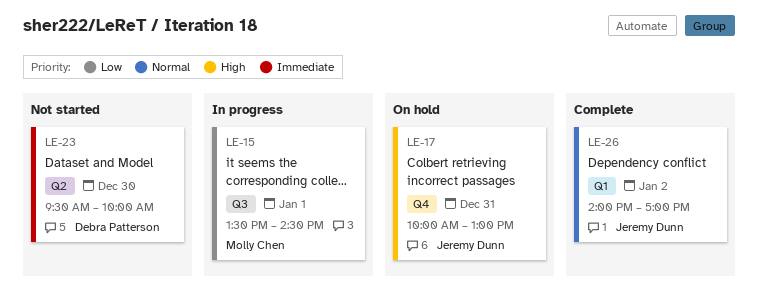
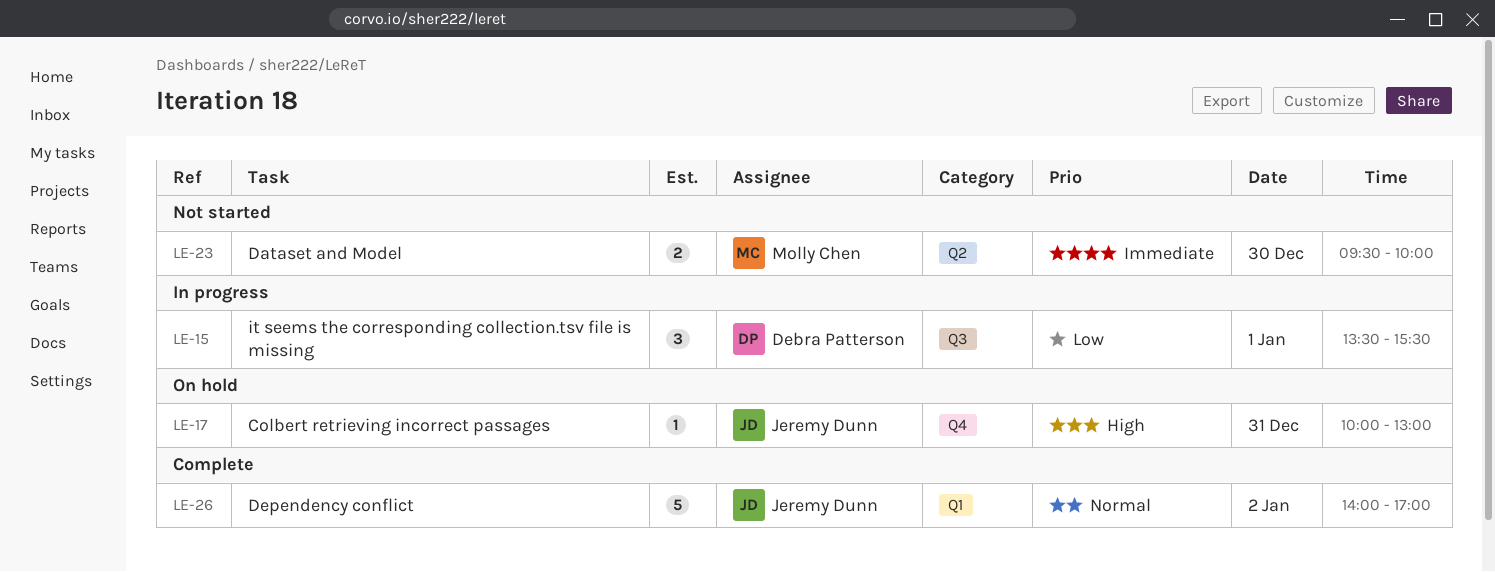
LE-15, owner: Molly Chen -> Debra Patterson
LE-15, ends: 14:30 -> 15:30
LE-23, owner: Debra Patterson -> Molly Chen

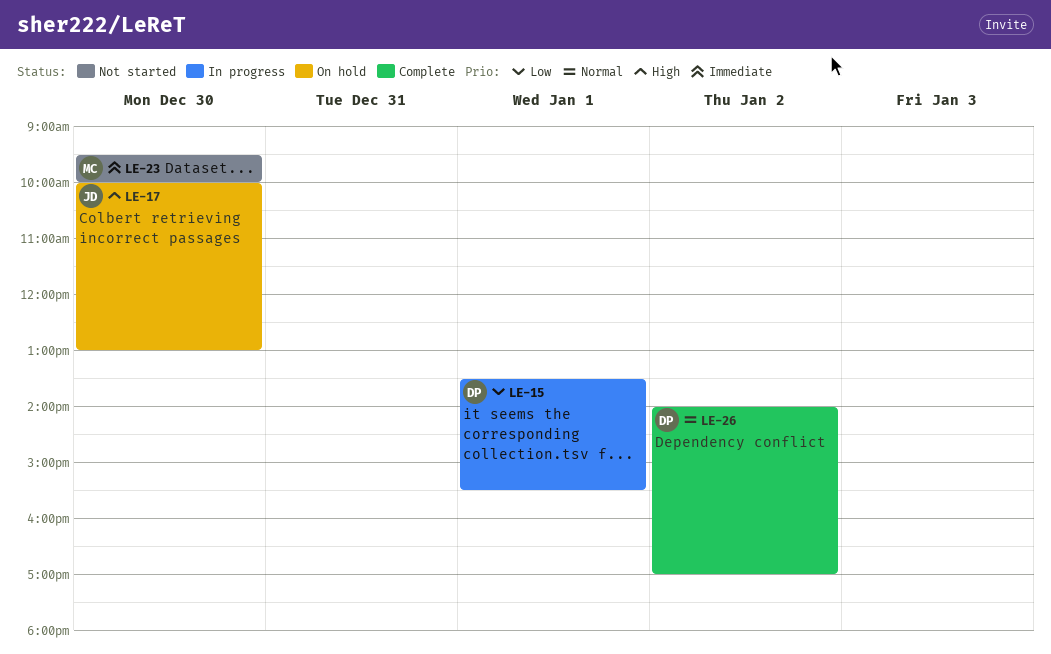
LE-17, day: Dec 31 -> Dec 30
LE-26, owner: Jeremy Dunn -> Debra Patterson

